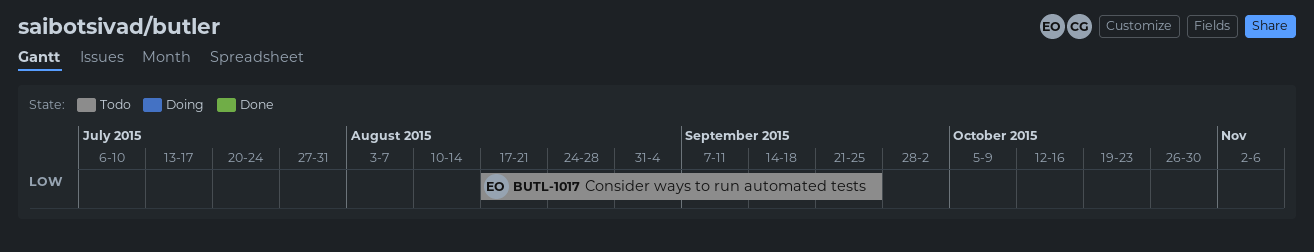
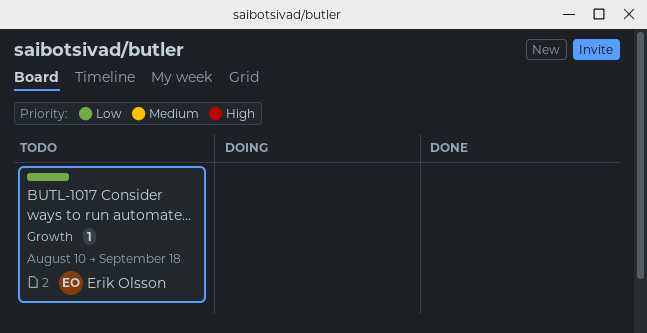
BUTL-1017, start: Aug 17 -> Aug 10
BUTL-1017, due: Sep 25 -> Sep 18

